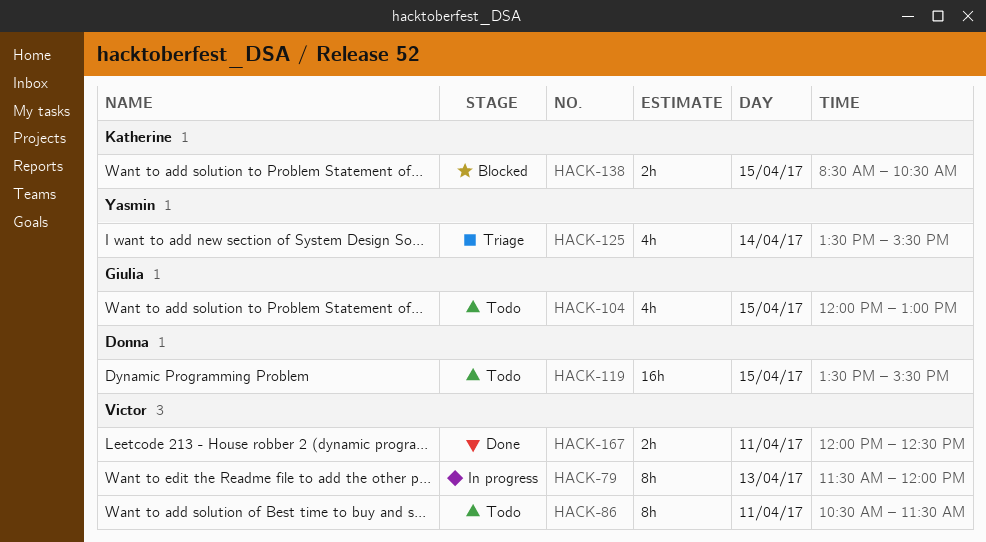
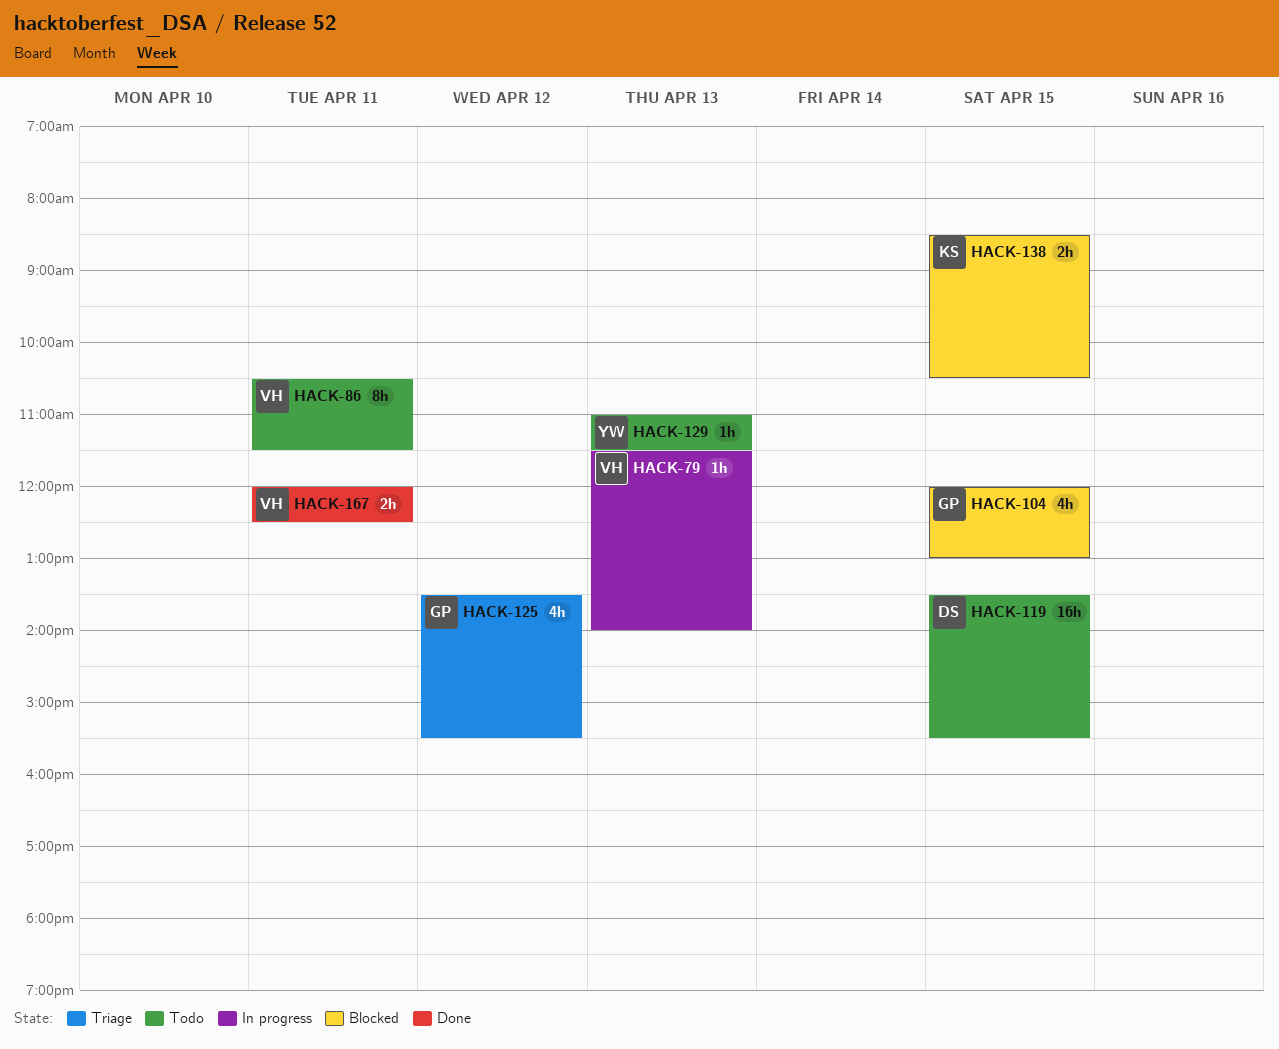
HACK-79, estimate: 8h -> 1h
HACK-79, ends: 12:00 -> 14:00
HACK-104, status: Todo -> Blocked
HACK-125, owner: Yasmin -> Giulia
HACK-125, day: Apr 14 -> Apr 12
HACK-129: none -> present

